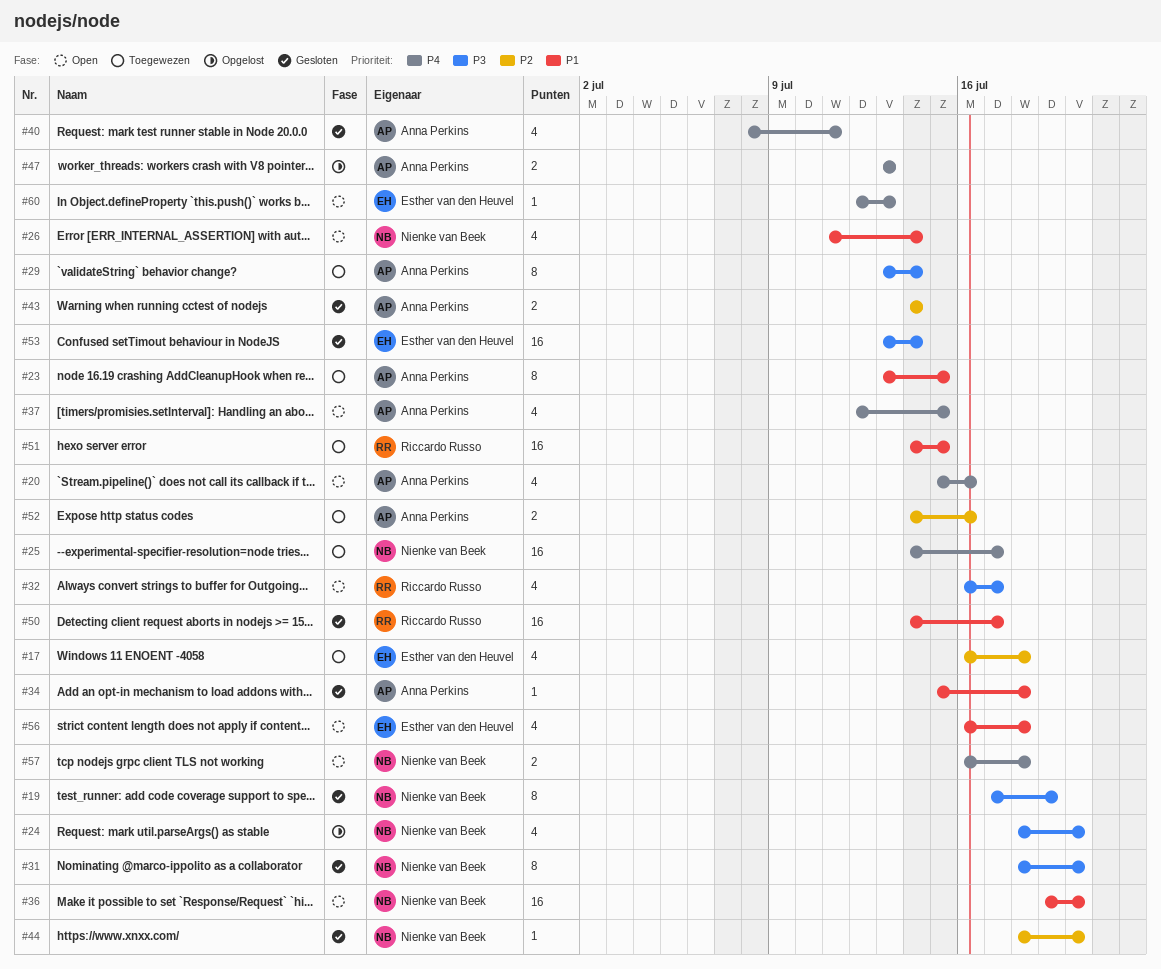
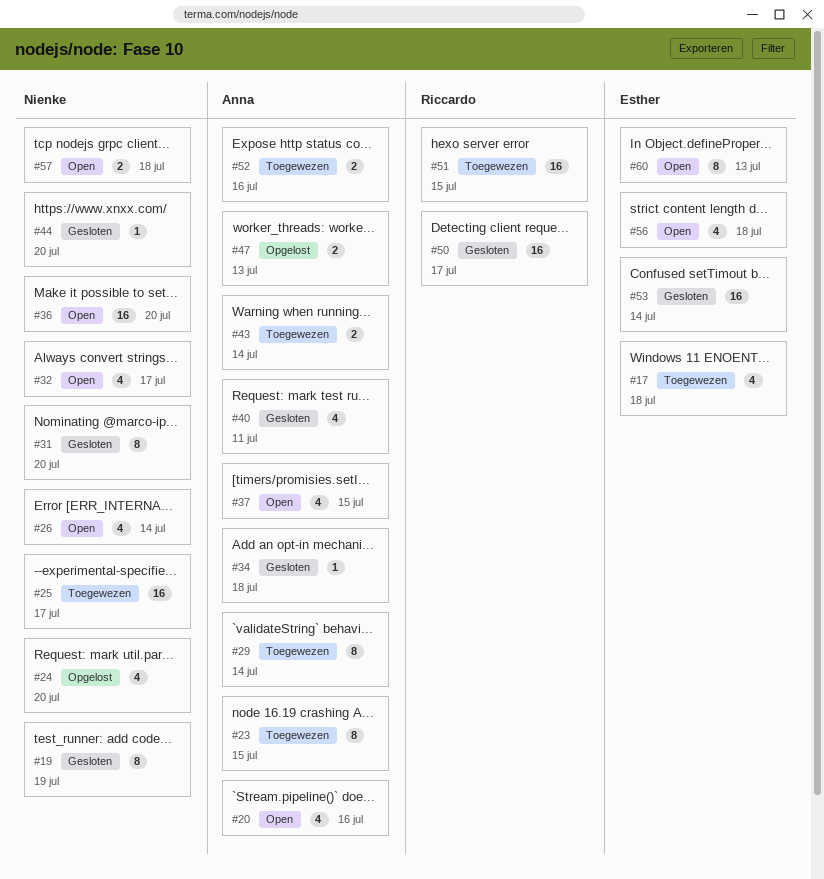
#32, owner: Riccardo Russo -> Nienke van Beek
#43, status: Gesloten -> Toegewezen
#60, estimate: 1 -> 8

